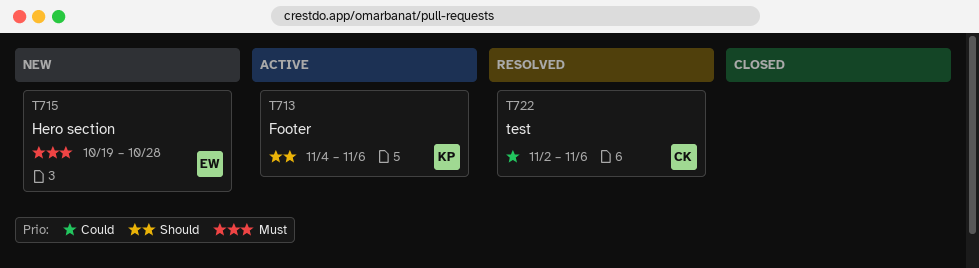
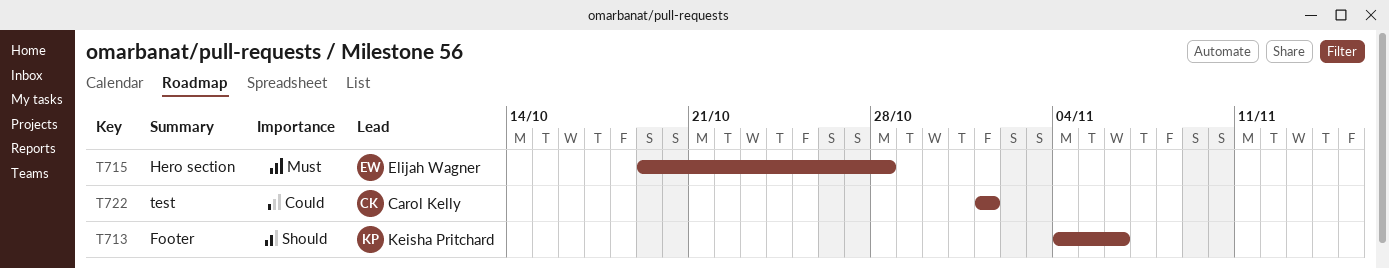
T722, start: Nov 2 -> Nov 1
T722, due: Nov 6 -> Nov 1

